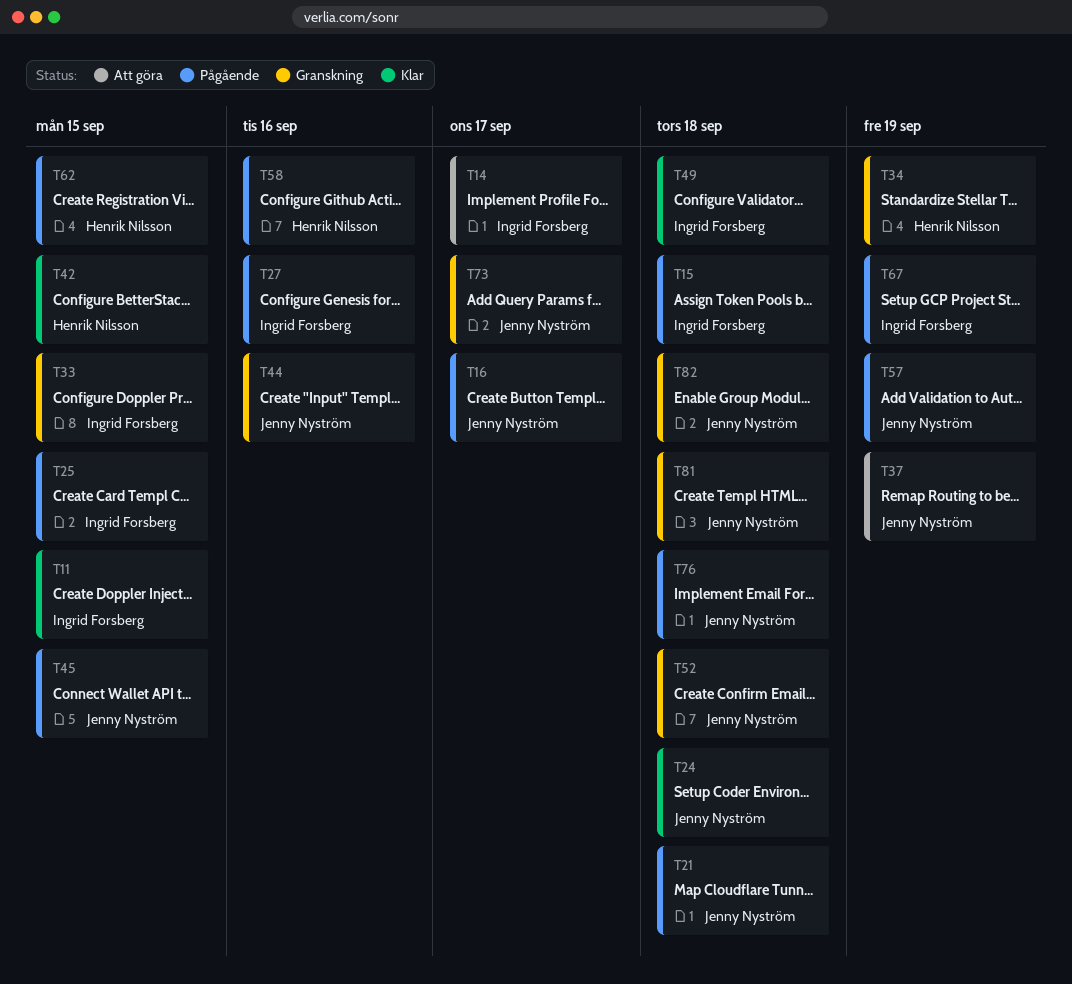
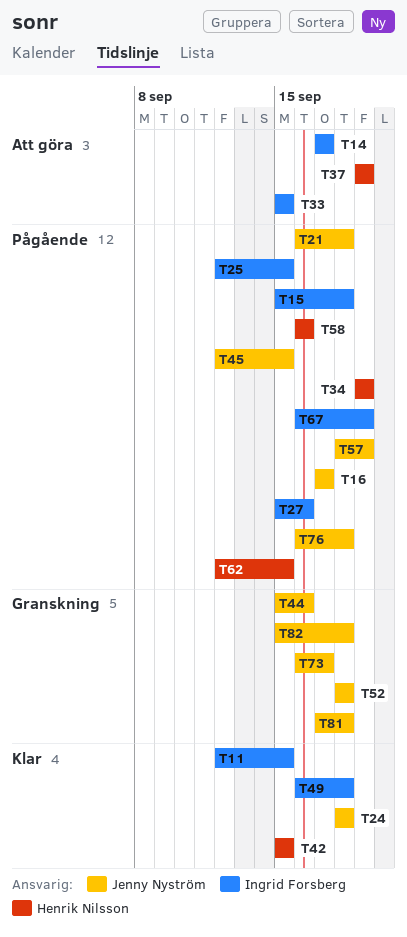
T33, status: Granskning -> Att göra
T34, status: Granskning -> Pågående
T37, owner: Jenny Nyström -> Henrik Nilsson

